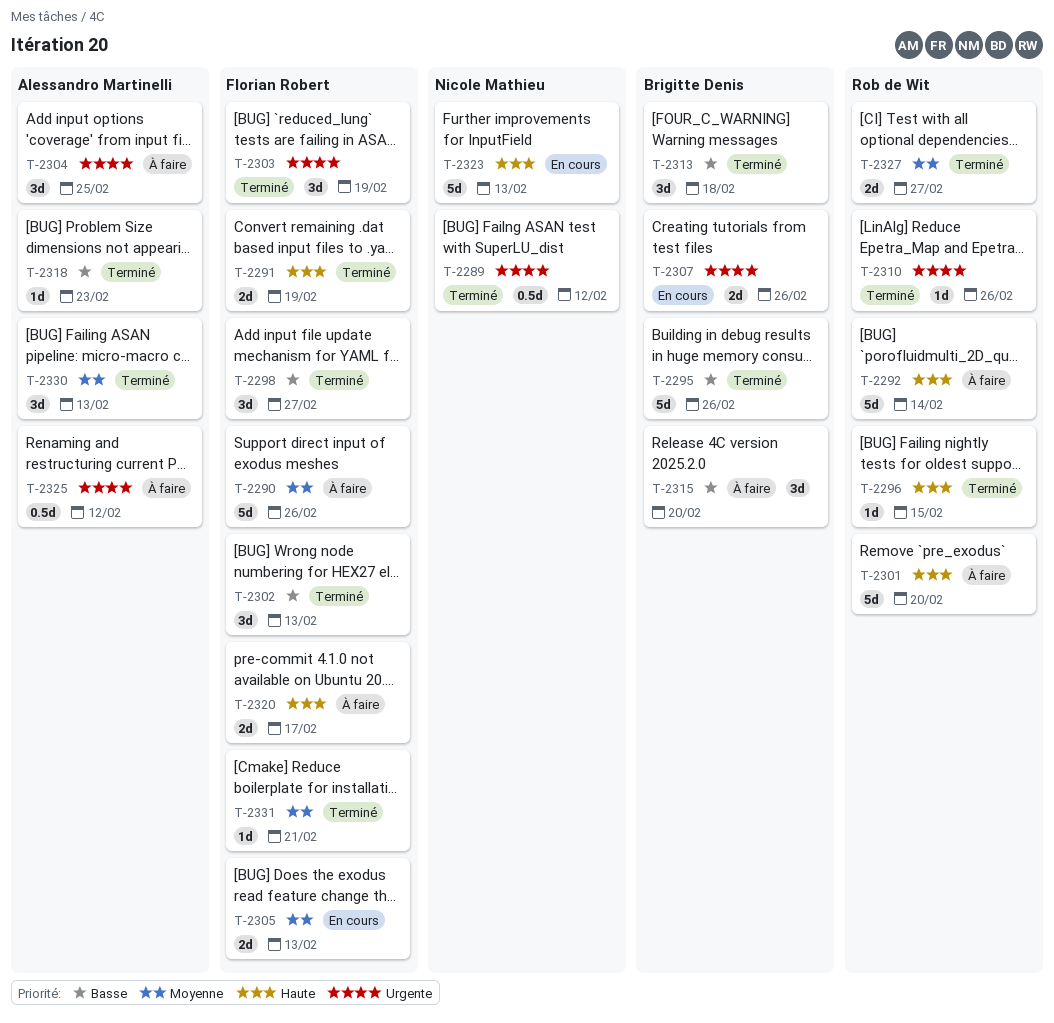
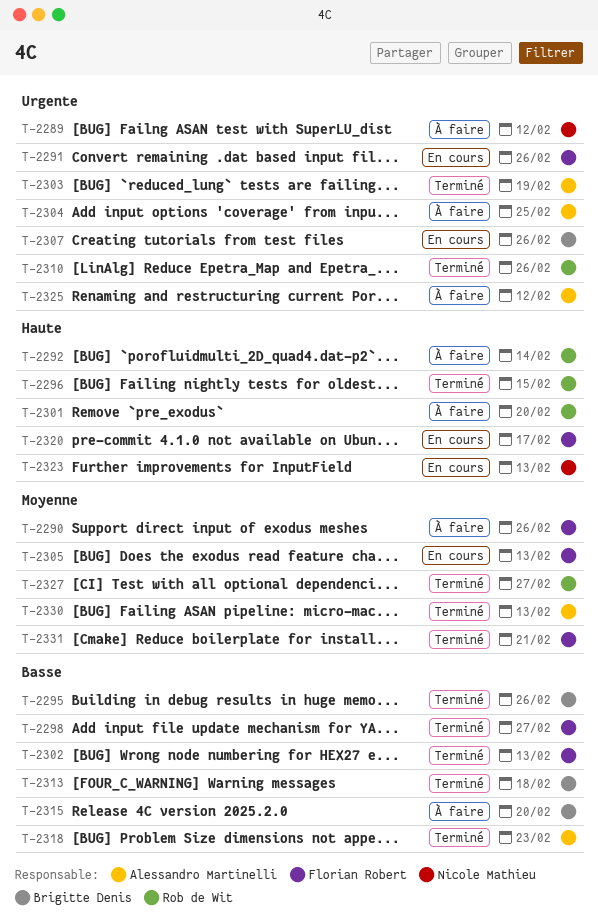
T-2289, status: Terminé -> À faire
T-2291, status: Terminé -> En cours
T-2291, priority: Haute -> Urgente
T-2291, due: Feb 19 -> Feb 26
T-2303, owner: Florian Robert -> Alessandro Martinelli
T-2320, status: À faire -> En cours

